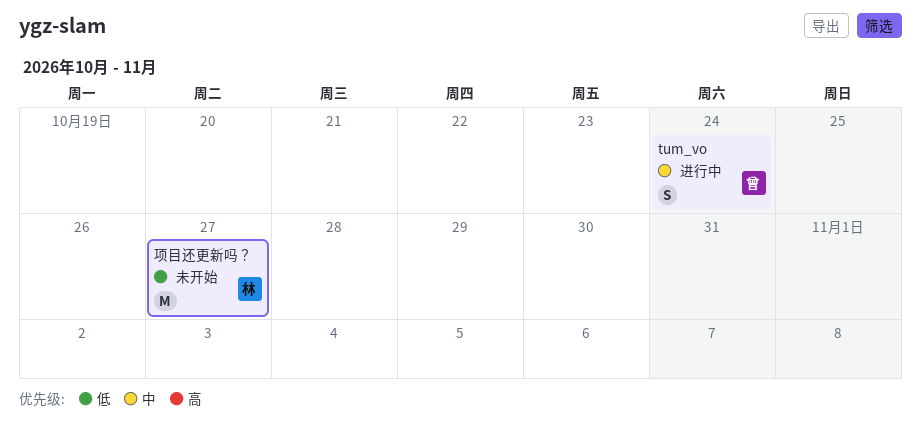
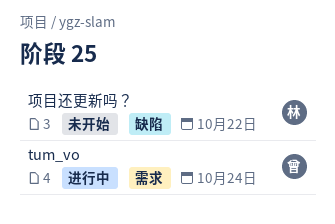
项目还更新吗？, due: Oct 27 -> Oct 22

